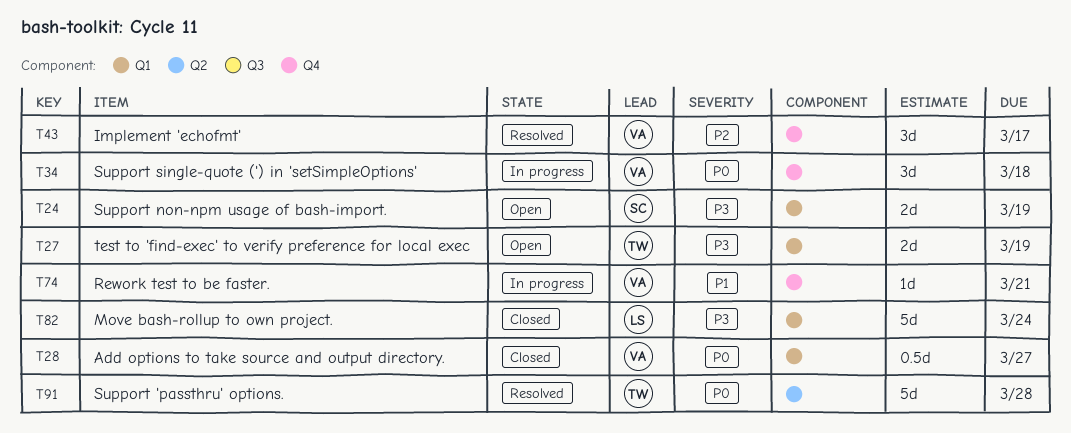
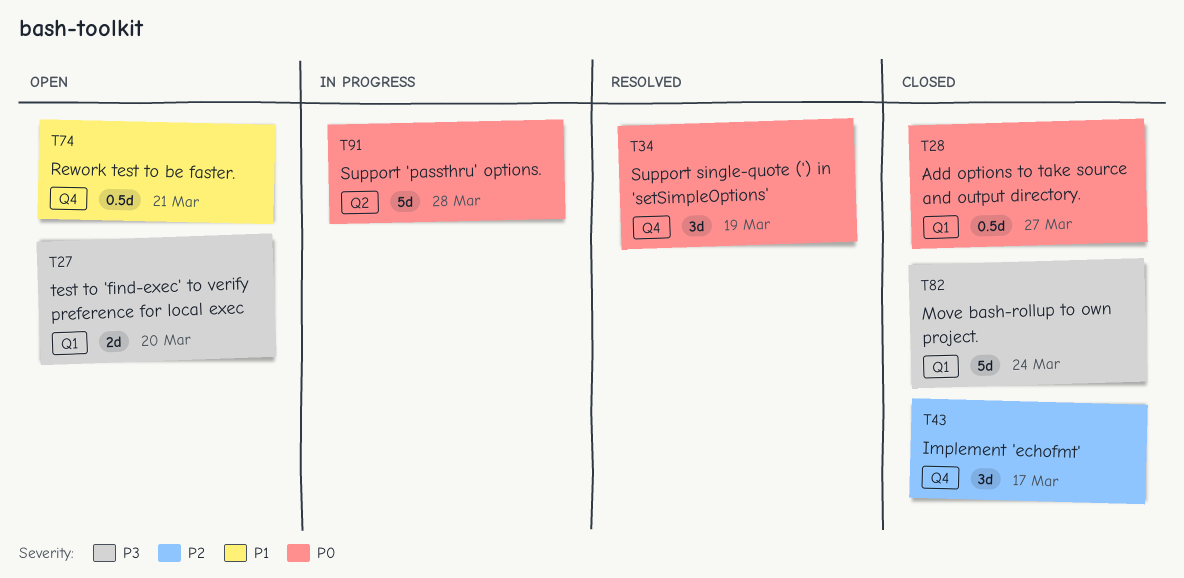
T24: present -> none
T27, due: Mar 19 -> Mar 20
T34, status: In progress -> Resolved
T34, due: Mar 18 -> Mar 19
T43, status: Resolved -> Closed
T74, status: In progress -> Open
T74, estimate: 1d -> 0.5d
T91, status: Resolved -> In progress

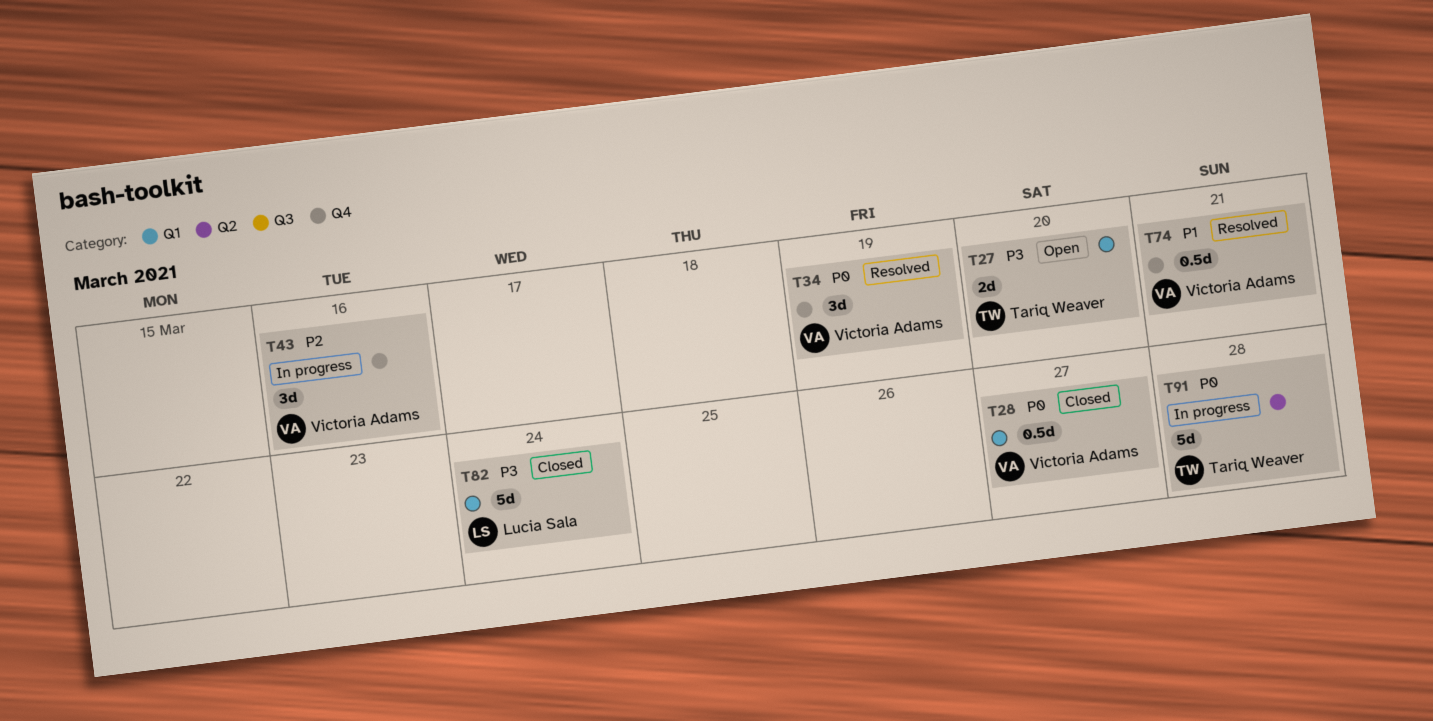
T43, status: Closed -> In progress
T43, due: Mar 17 -> Mar 16
T74, status: Open -> Resolved

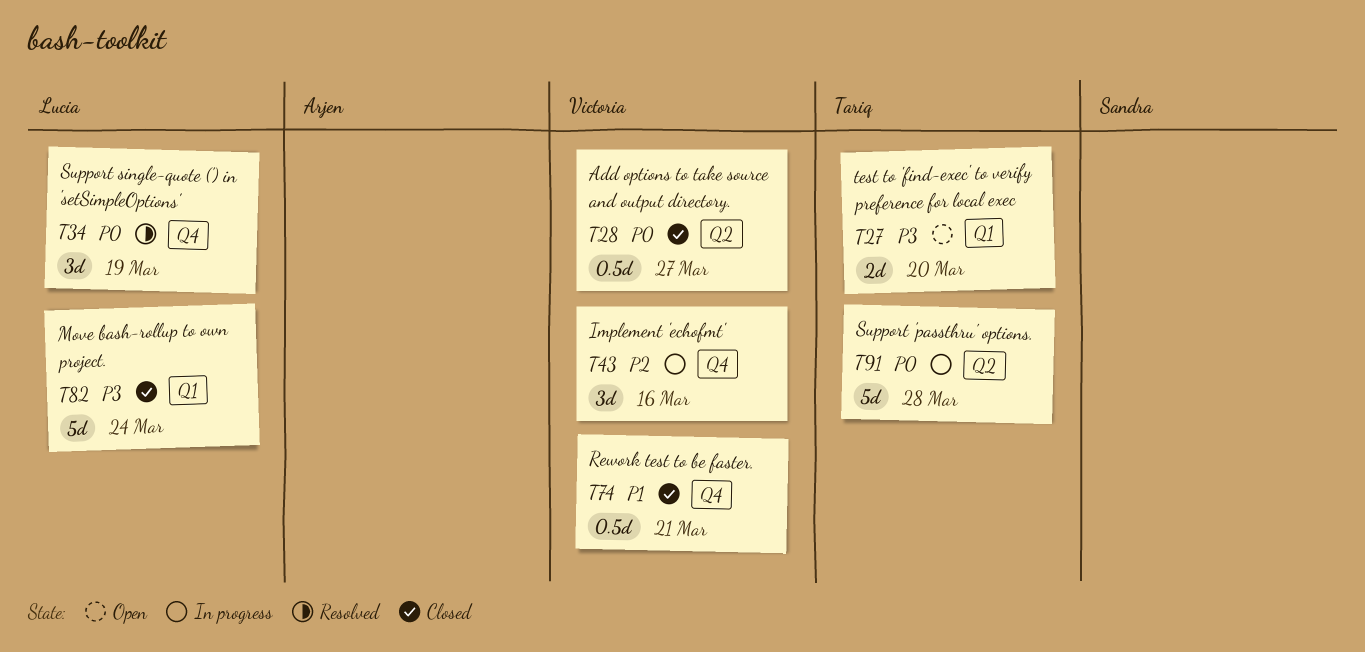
T28, label: Q1 -> Q2
T34, owner: Victoria Adams -> Lucia Sala
T74, status: Resolved -> Closed

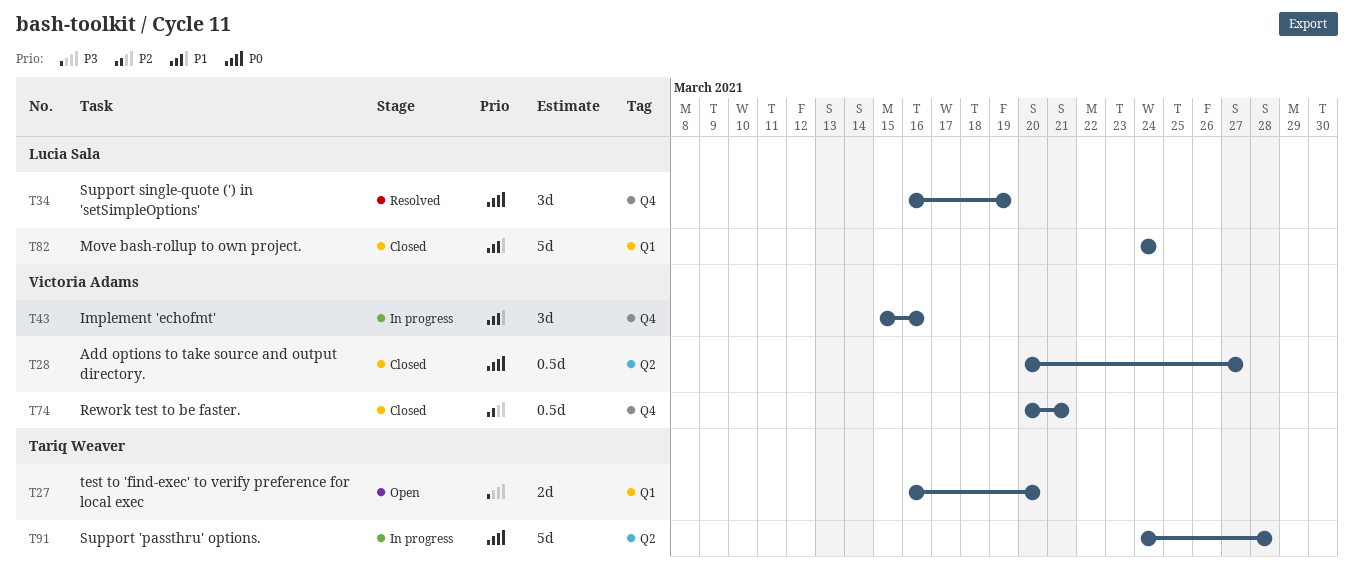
T43, priority: P2 -> P1
T74, priority: P1 -> P2
T82, priority: P3 -> P1

